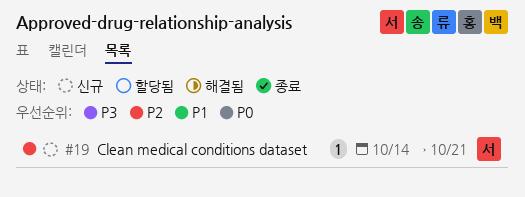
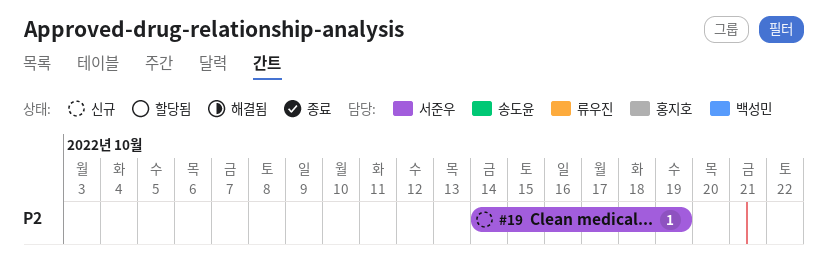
#19, due: Oct 21 -> Oct 19

